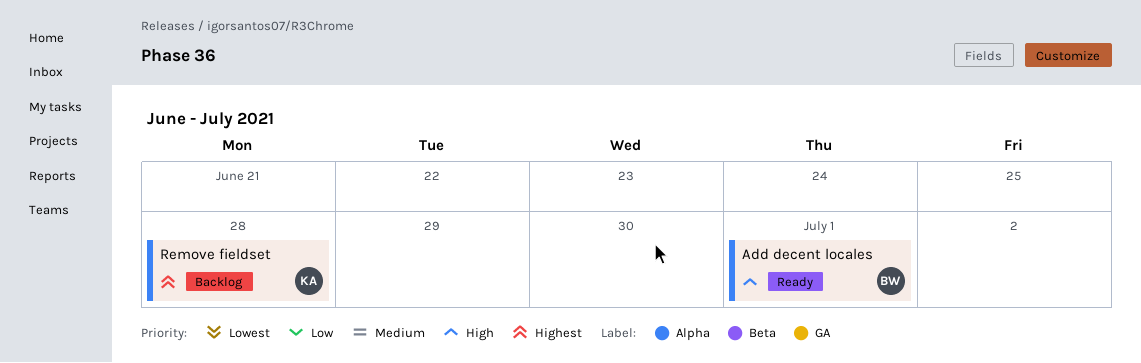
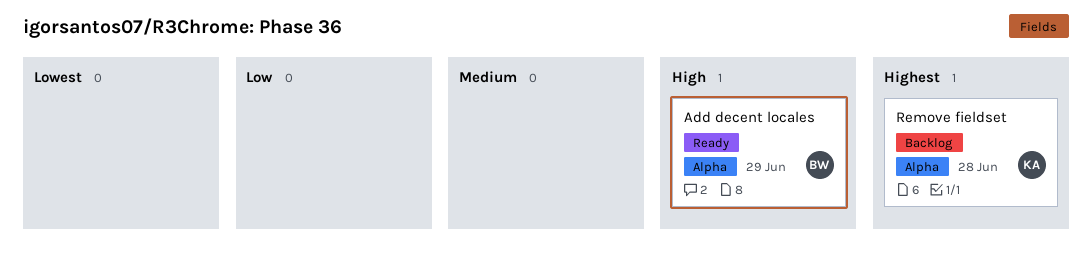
Add decent locales, due: Jul 1 -> Jun 29

